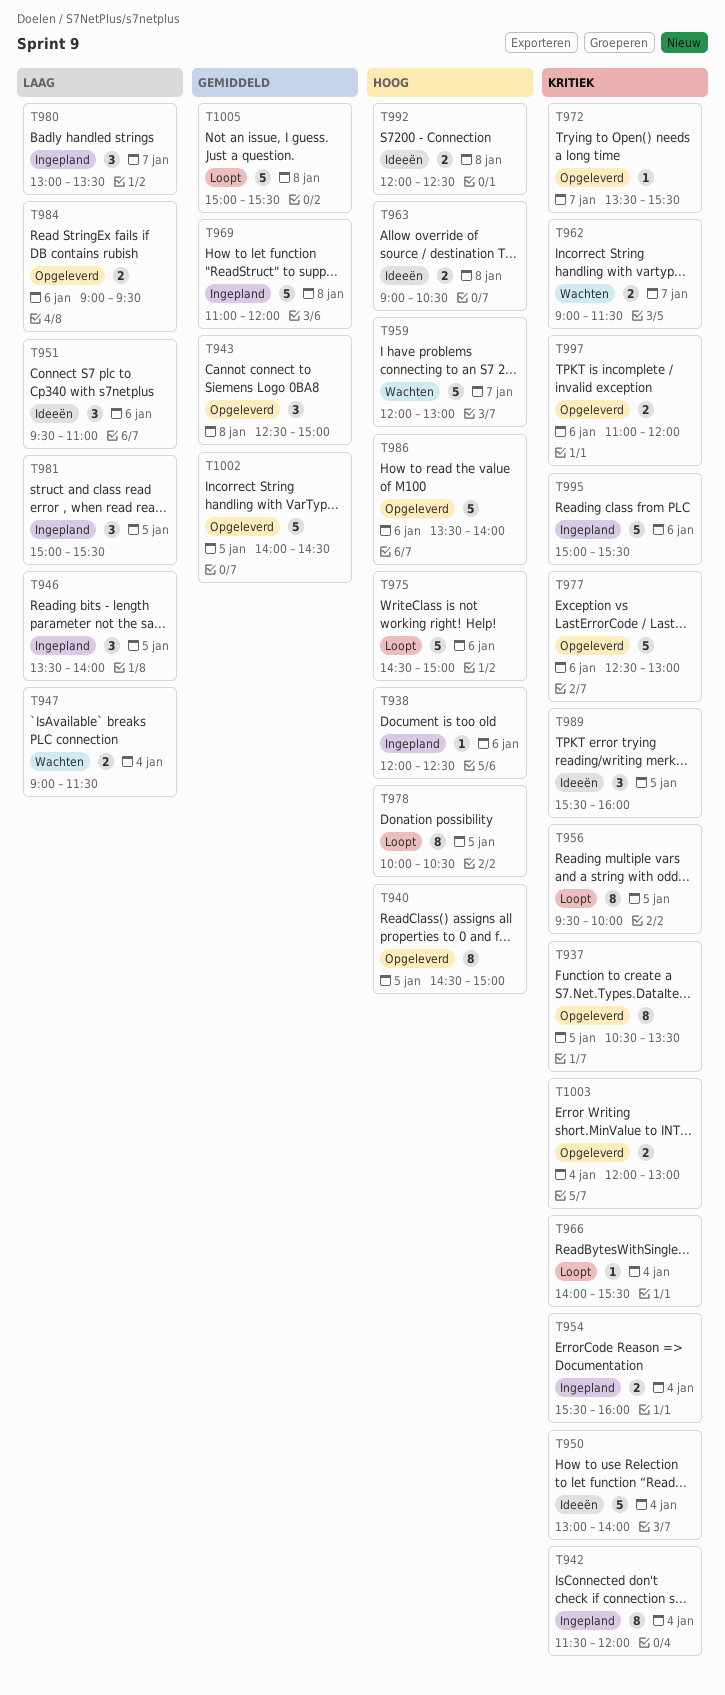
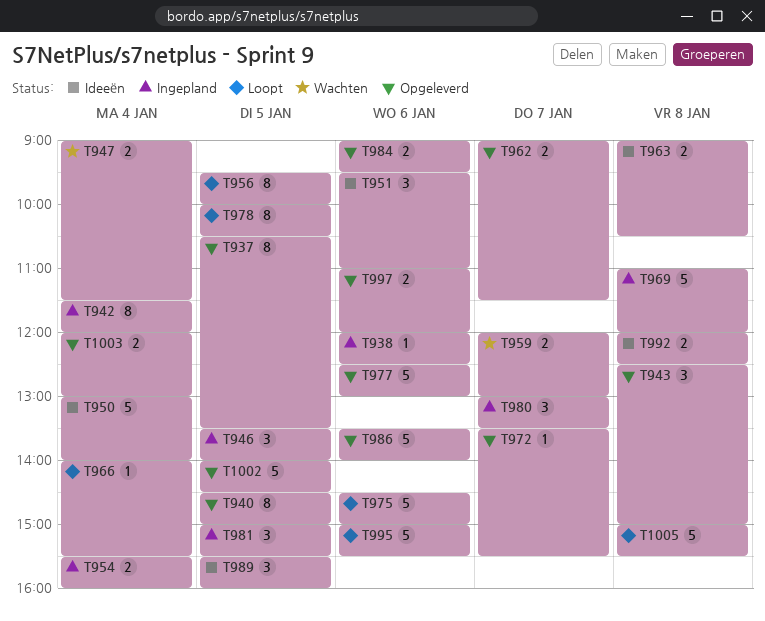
T959, estimate: 5 -> 2
T962, status: Wachten -> Opgeleverd
T995, status: Ingepland -> Loopt

